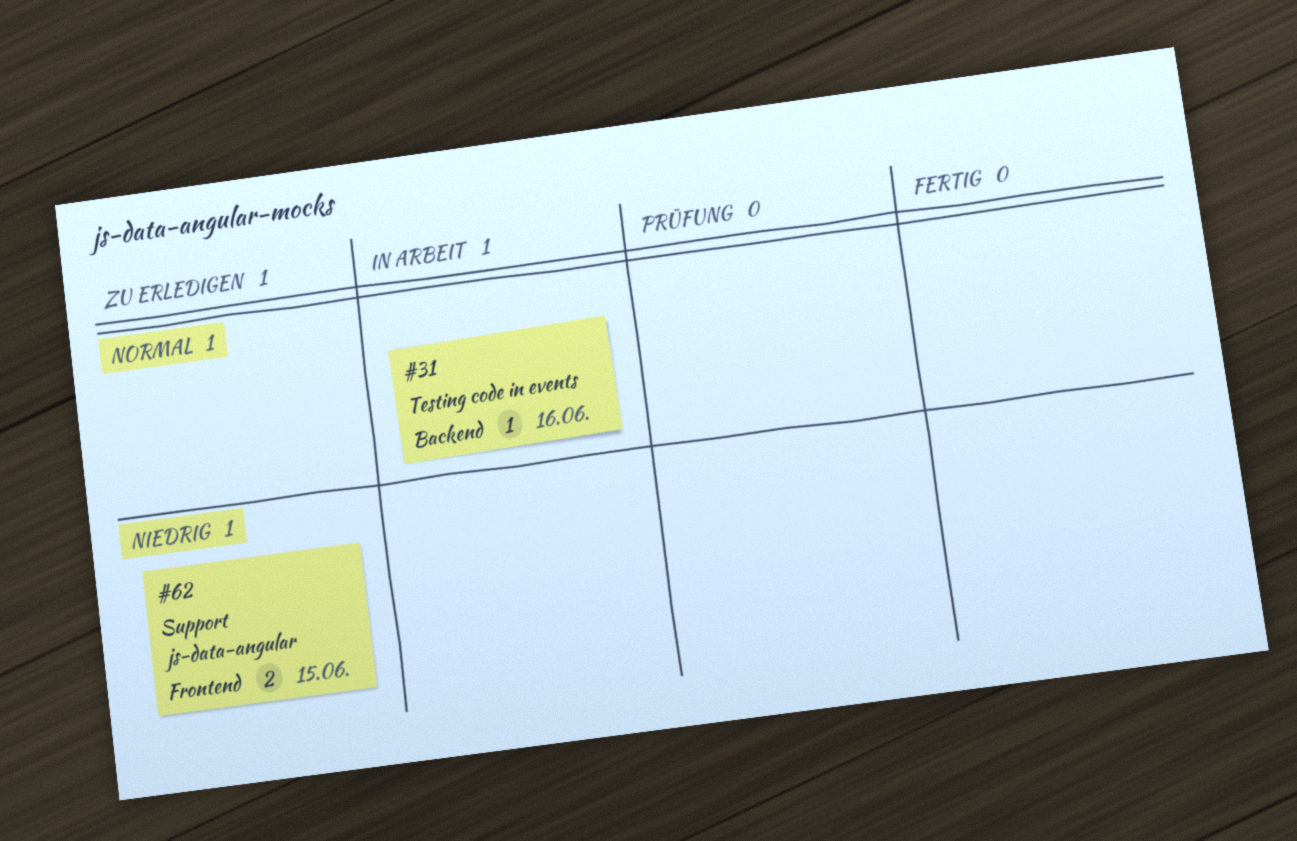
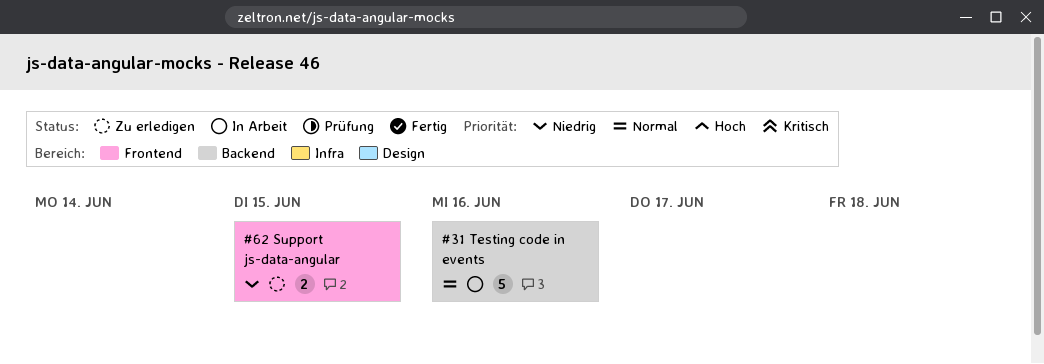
#31, estimate: 1 -> 5

